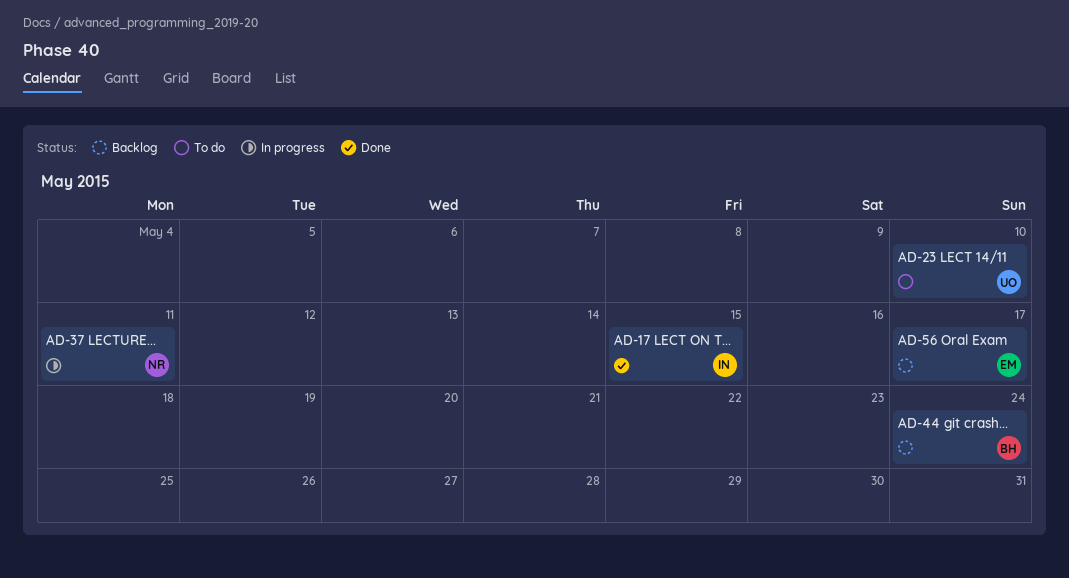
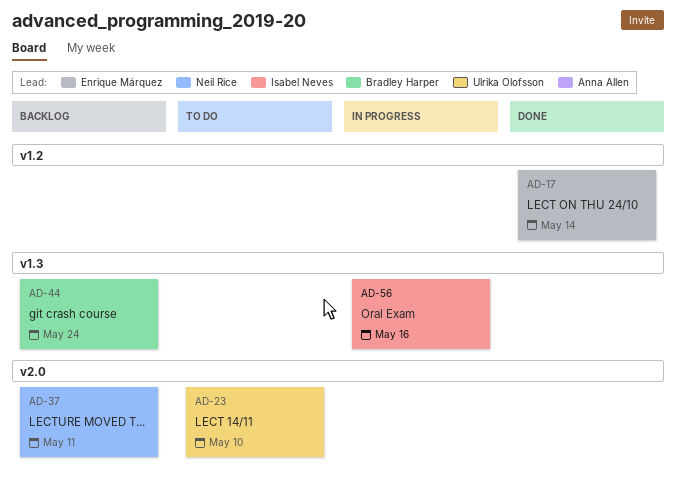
AD-17, owner: Isabel Neves -> Enrique Márquez
AD-17, due: May 15 -> May 14
AD-37, status: In progress -> Backlog
AD-56, status: Backlog -> In progress
AD-56, owner: Enrique Márquez -> Isabel Neves
AD-56, due: May 17 -> May 16

